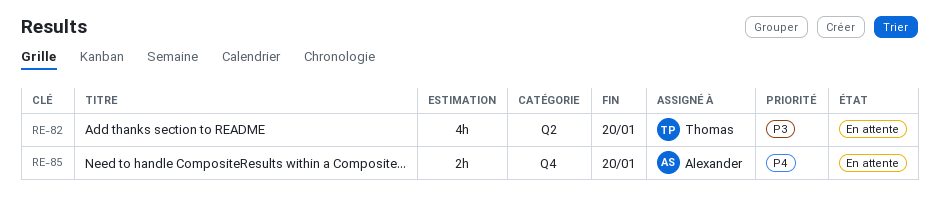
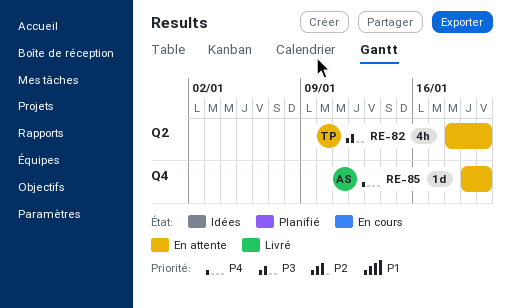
RE-85, estimate: 2h -> 1d

